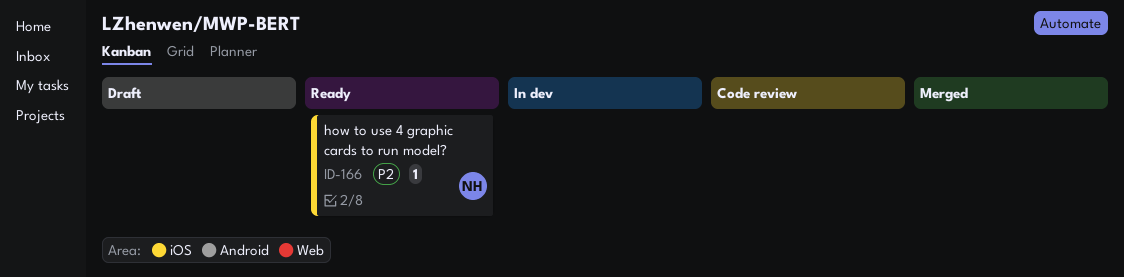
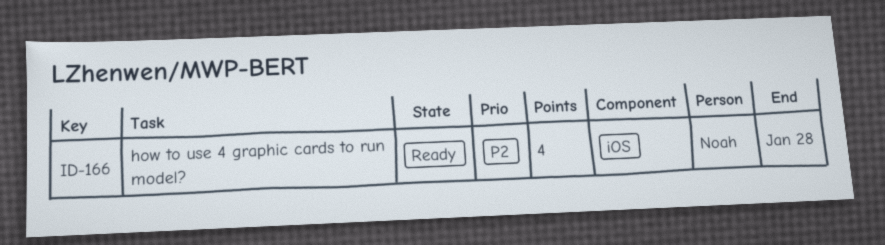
ID-166, estimate: 1 -> 4

